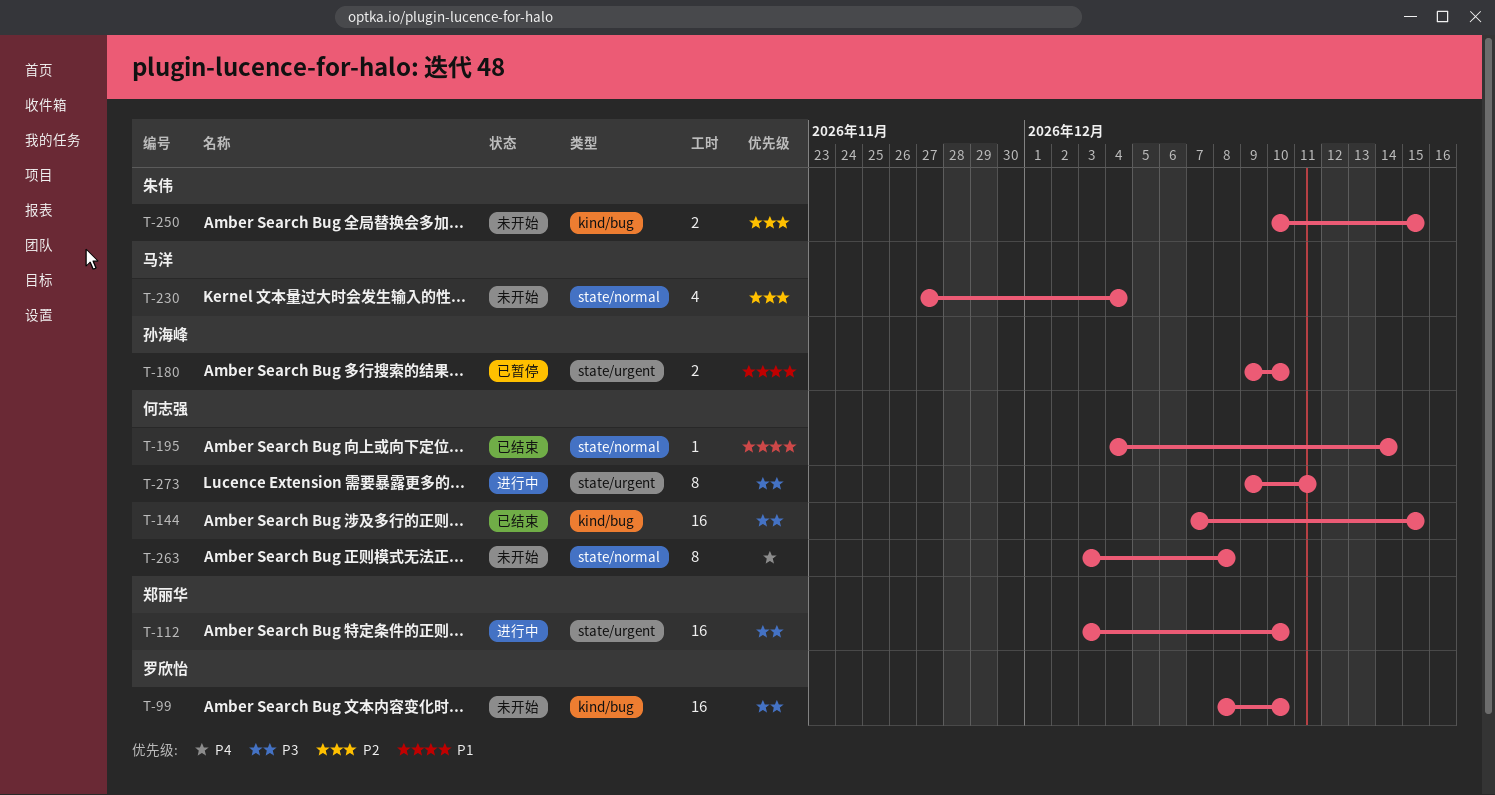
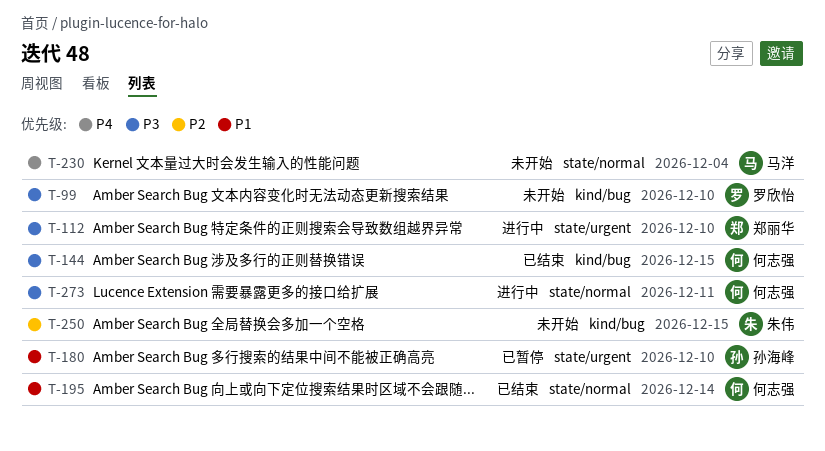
T-230, priority: P2 -> P4
T-263: present -> none
T-273, label: state/urgent -> state/normal

